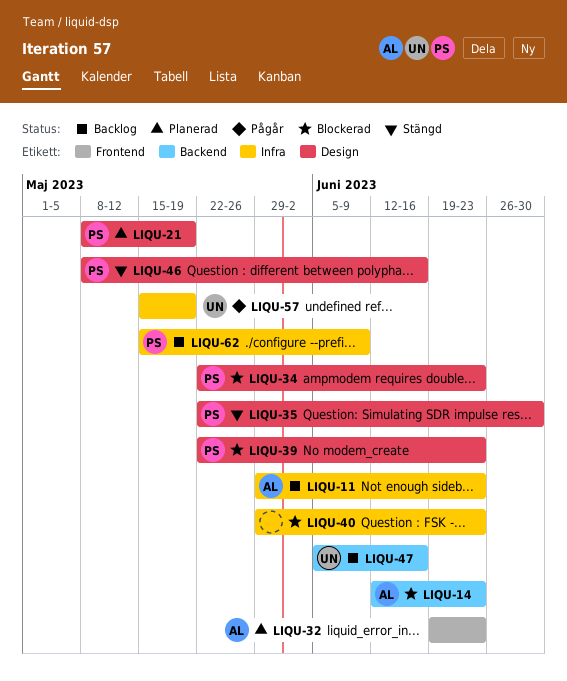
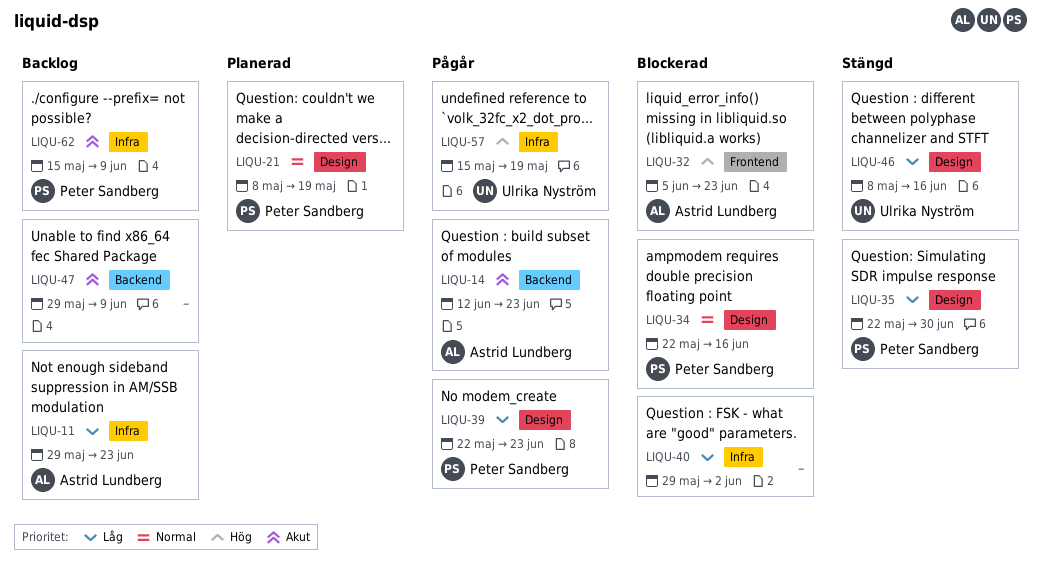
LIQU-14, status: Blockerad -> Pågår
LIQU-32, status: Planerad -> Blockerad
LIQU-32, start: Jun 19 -> Jun 5
LIQU-34, due: Jun 23 -> Jun 16
LIQU-39, status: Blockerad -> Pågår
LIQU-40, due: Jun 23 -> Jun 2
LIQU-46, owner: Peter Sandberg -> Ulrika Nyström
LIQU-47, owner: Ulrika Nyström -> none
LIQU-47, start: Jun 5 -> May 29
LIQU-47, due: Jun 16 -> Jun 9

